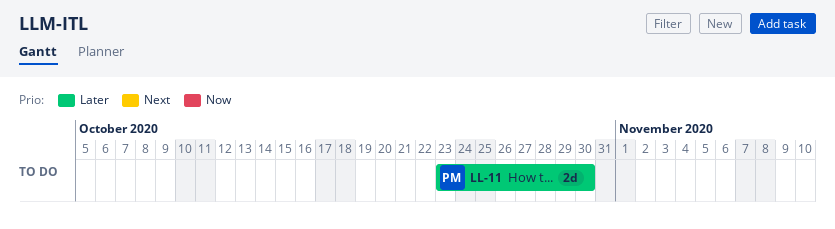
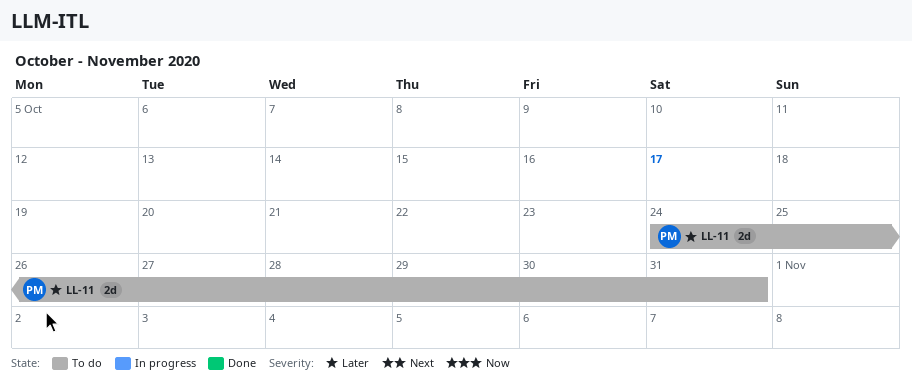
LL-11, start: Oct 23 -> Oct 24
LL-11, due: Oct 30 -> Oct 31

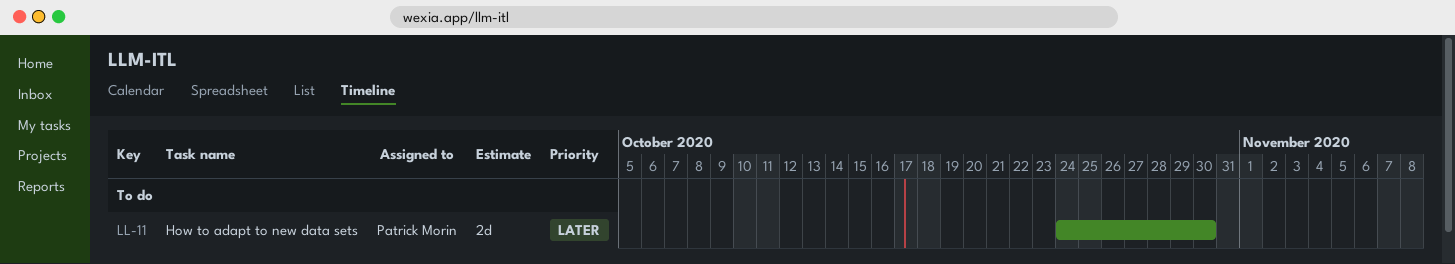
LL-11, due: Oct 31 -> Oct 30

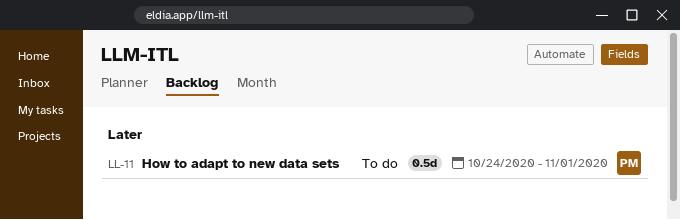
LL-11, estimate: 2d -> 0.5d
LL-11, due: Oct 30 -> Nov 1

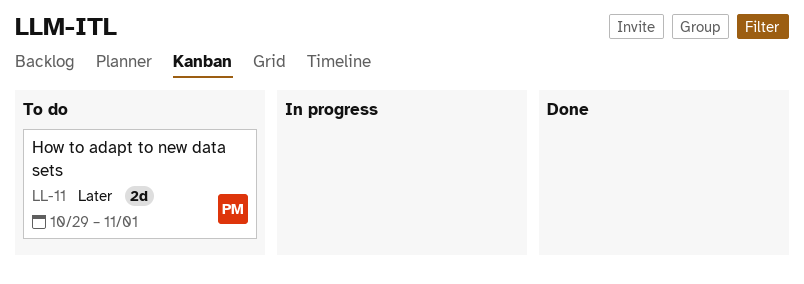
LL-11, estimate: 0.5d -> 2d
LL-11, start: Oct 24 -> Oct 29

